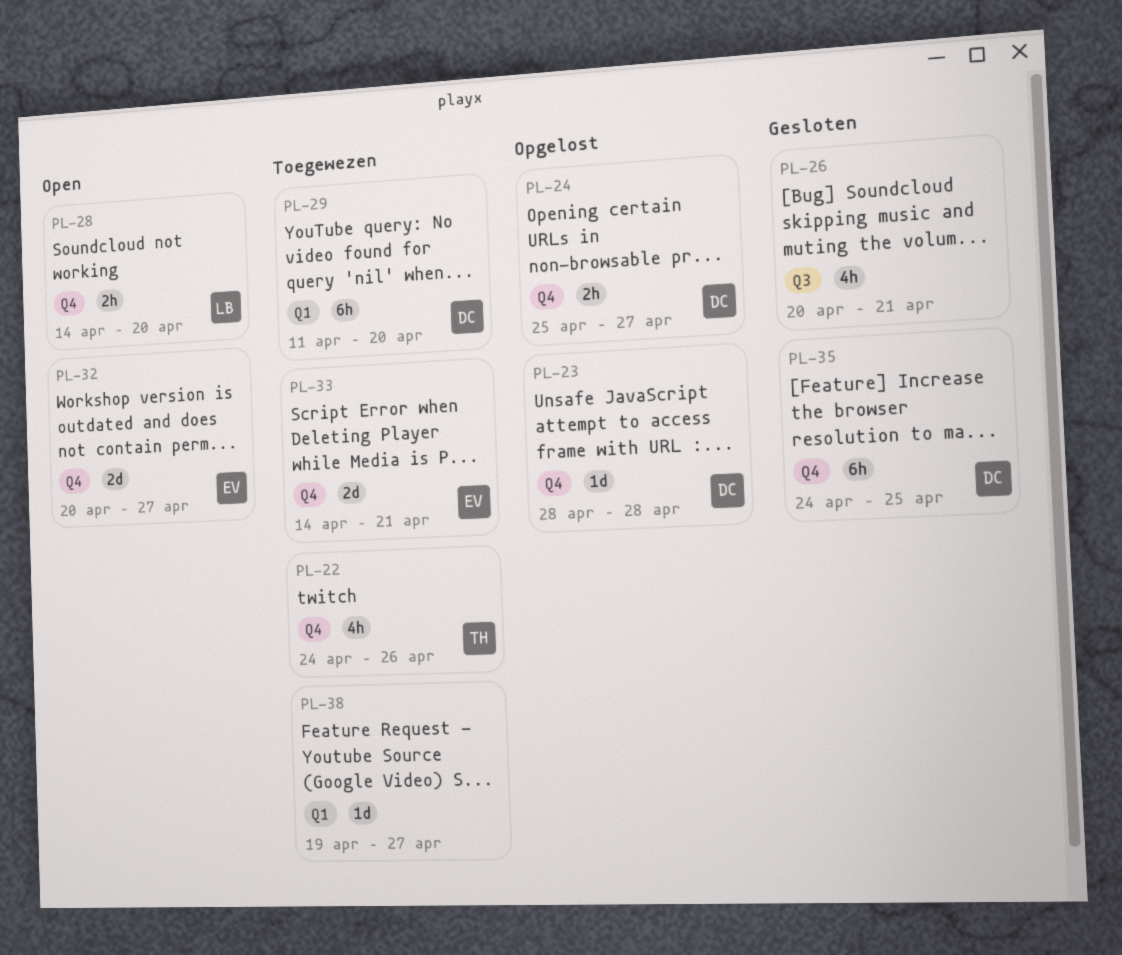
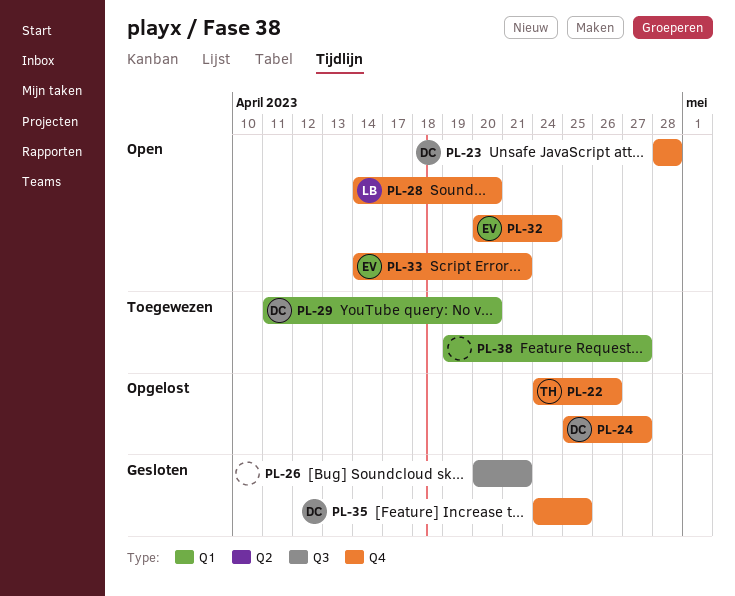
PL-22, status: Toegewezen -> Opgelost
PL-23, status: Opgelost -> Open
PL-32, due: Apr 27 -> Apr 24
PL-33, status: Toegewezen -> Open

